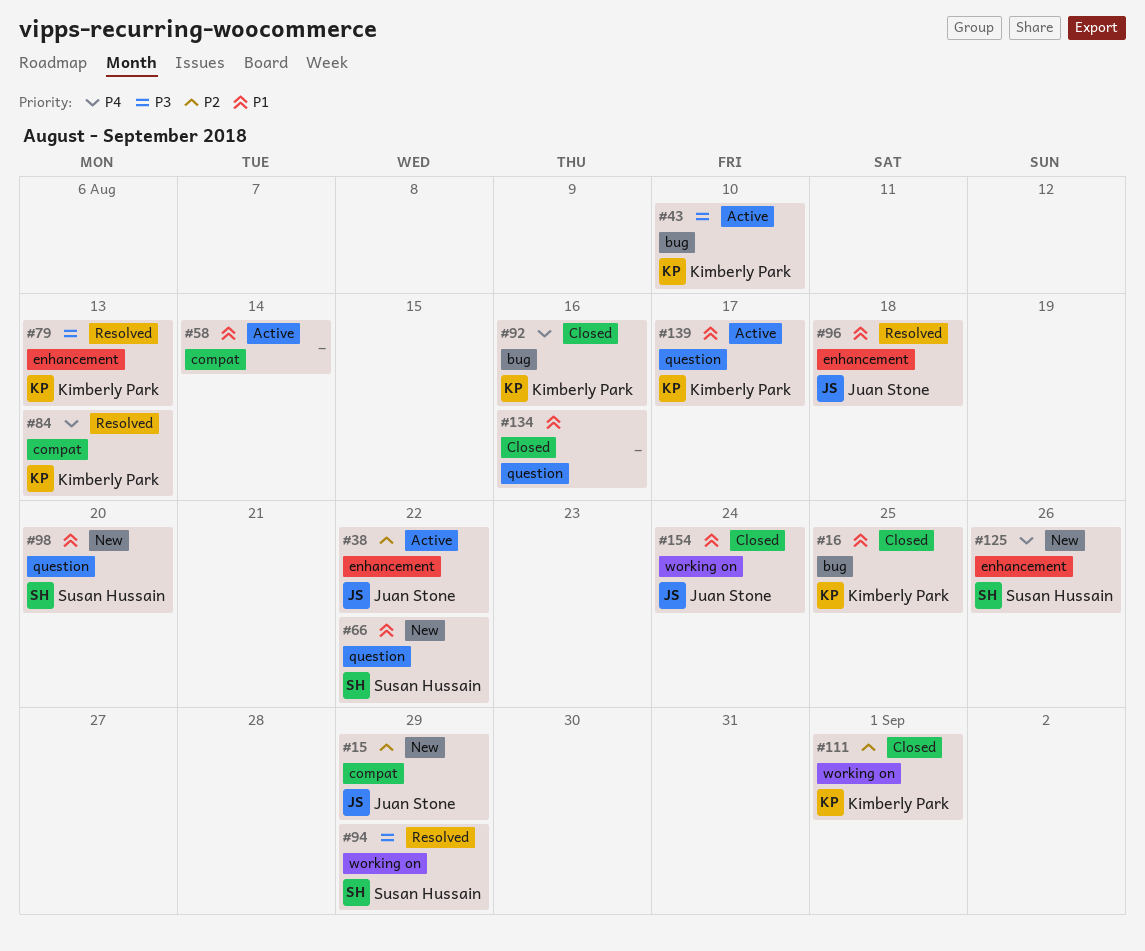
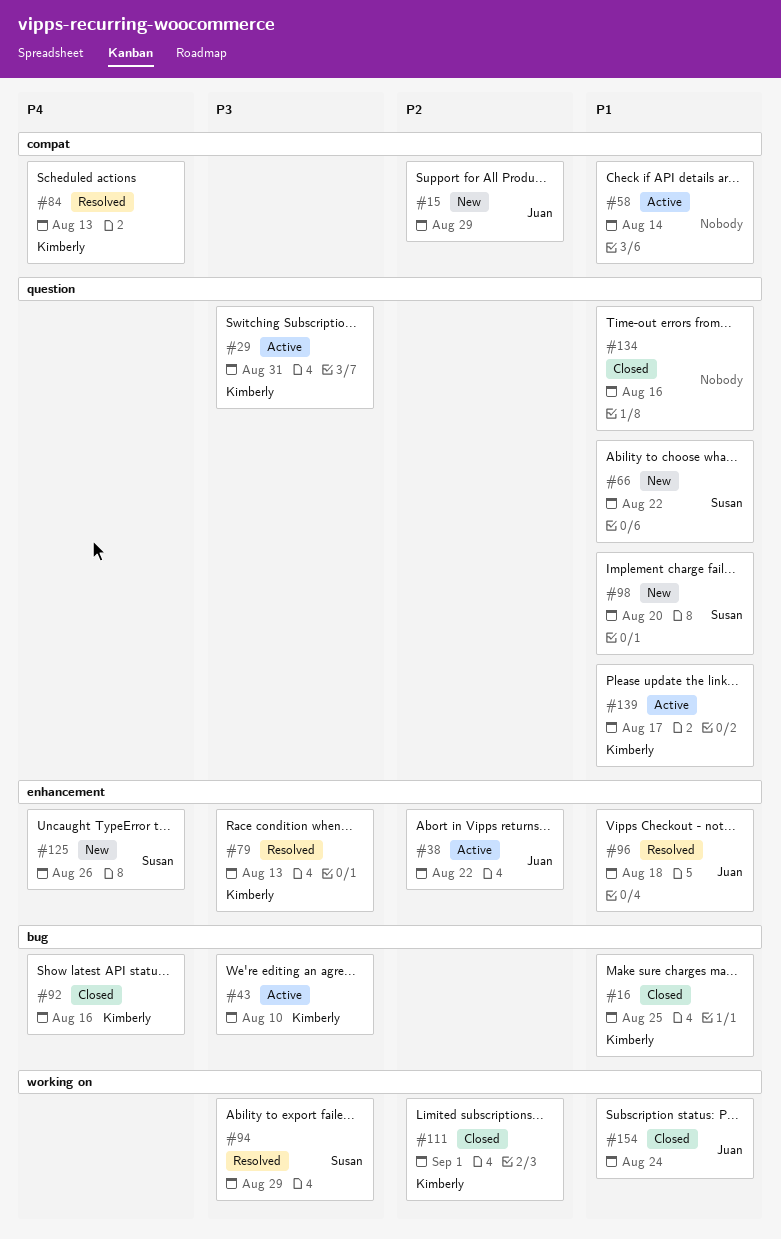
#29: none -> present

